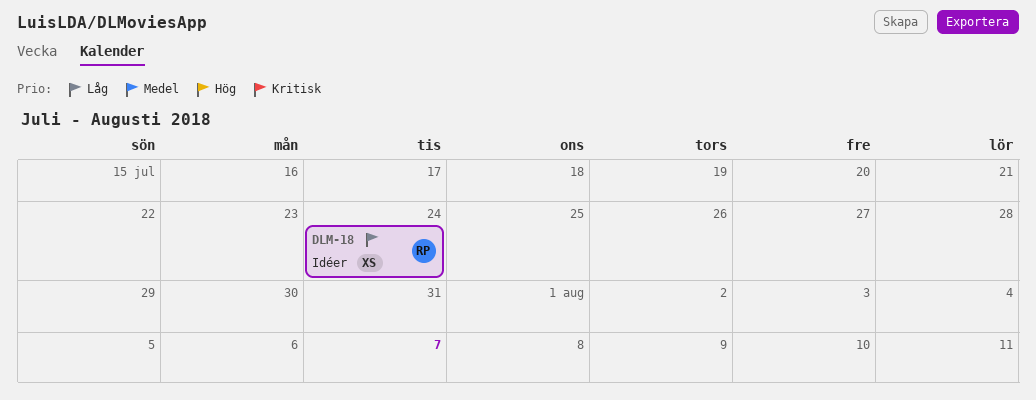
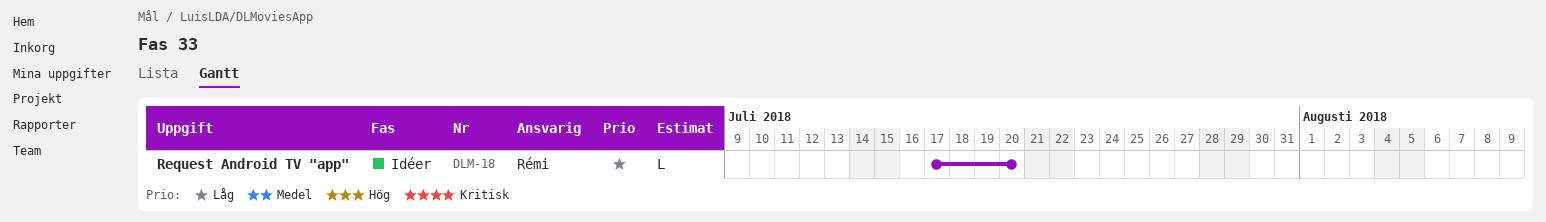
DLM-18, estimate: XS -> L
DLM-18, due: Jul 24 -> Jul 20

